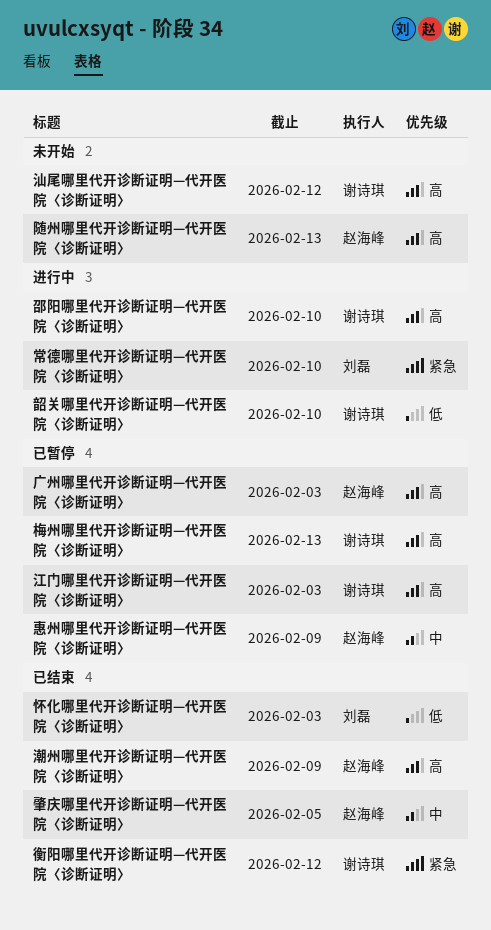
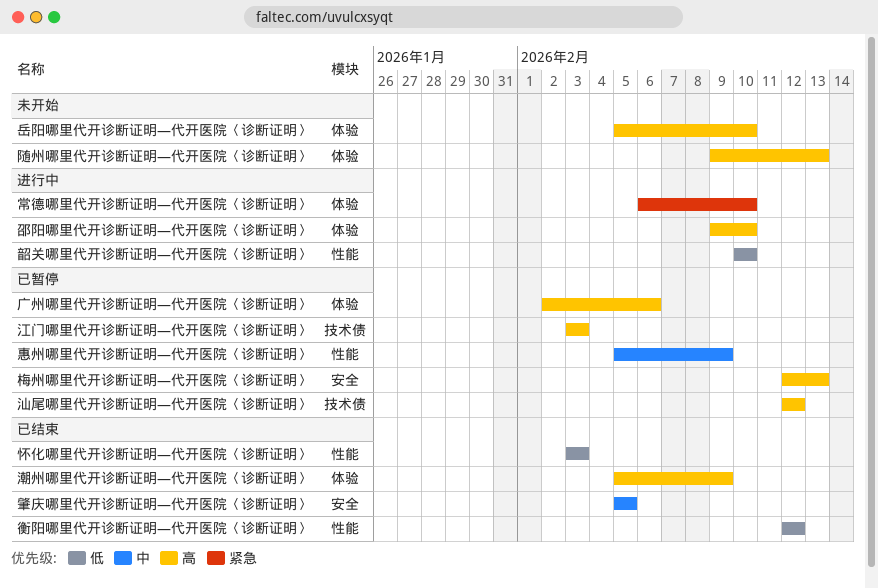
岳阳哪里代开诊断证明—代开医院〈诊断证明〉: none -> present
广州哪里代开诊断证明—代开医院〈诊断证明〉, due: Feb 3 -> Feb 6
汕尾哪里代开诊断证明—代开医院〈诊断证明〉, status: 未开始 -> 已暂停
衡阳哪里代开诊断证明—代开医院〈诊断证明〉, priority: 紧急 -> 低

